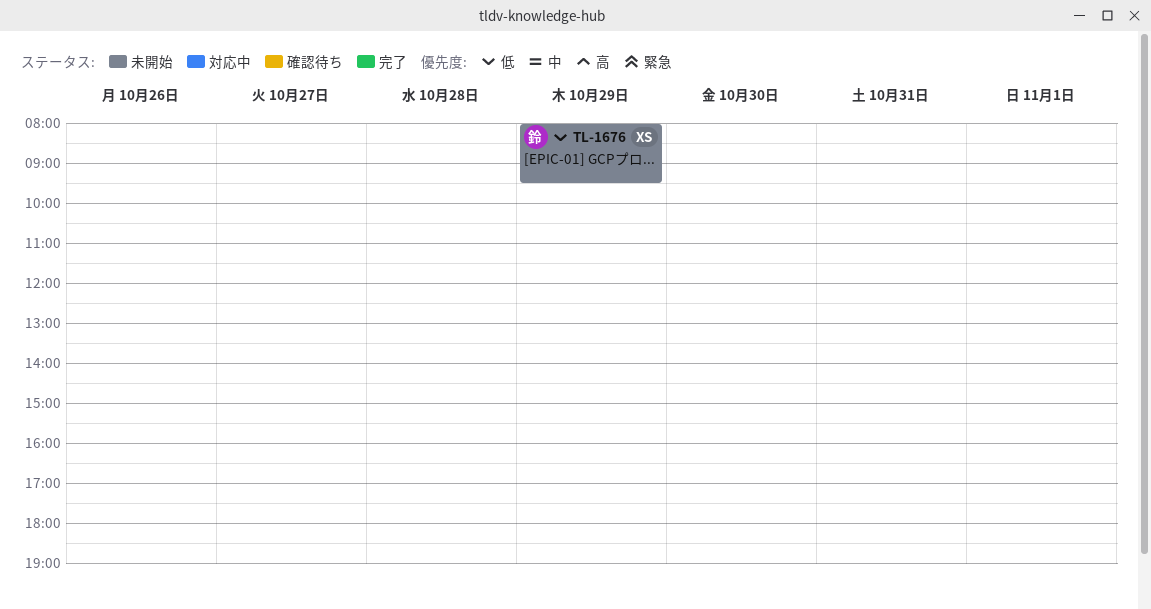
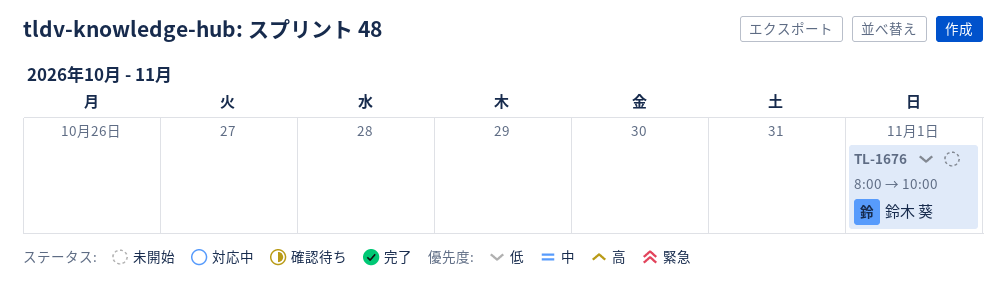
TL-1676, day: Oct 29 -> Nov 1
TL-1676, ends: 09:30 -> 10:00

